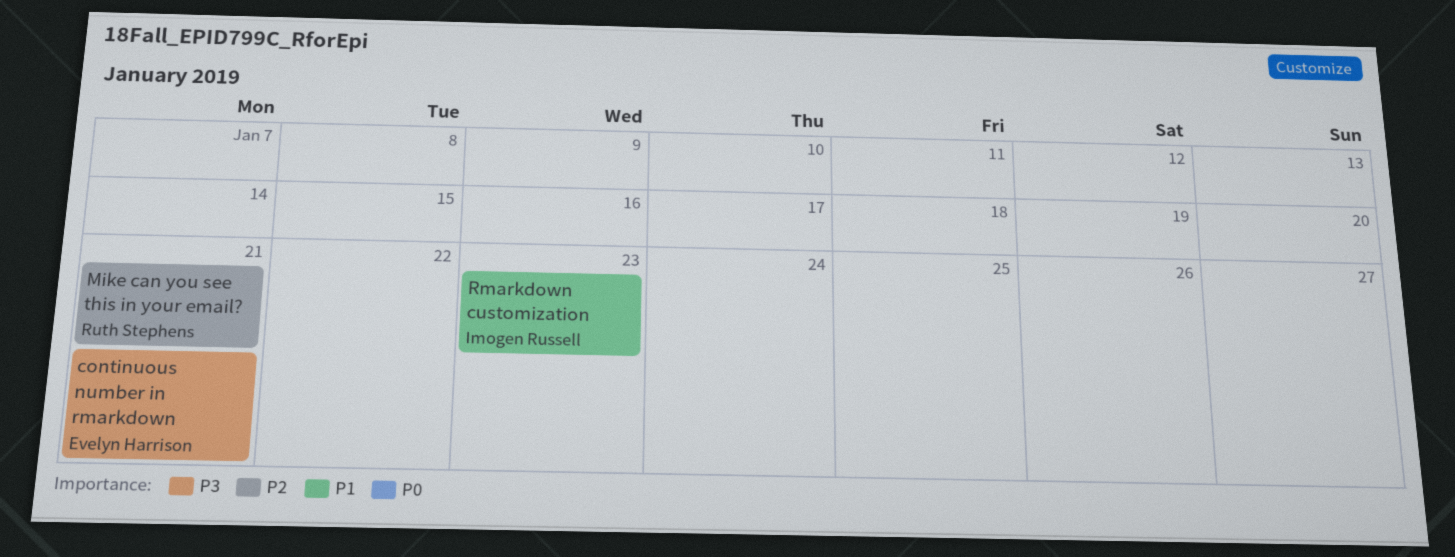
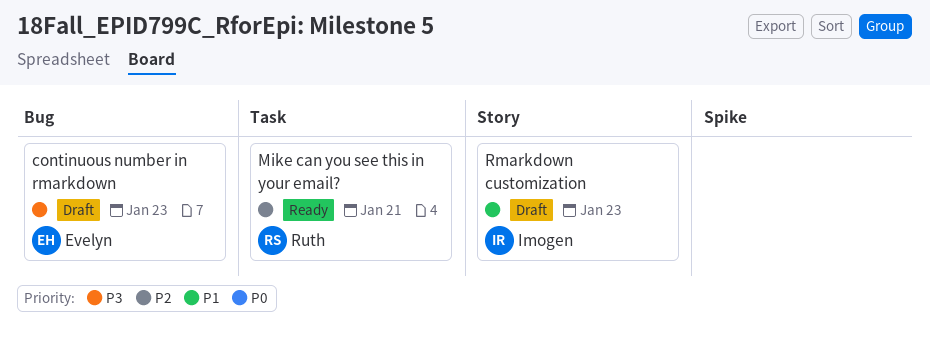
continuous number in rmarkdown, due: Jan 21 -> Jan 23

